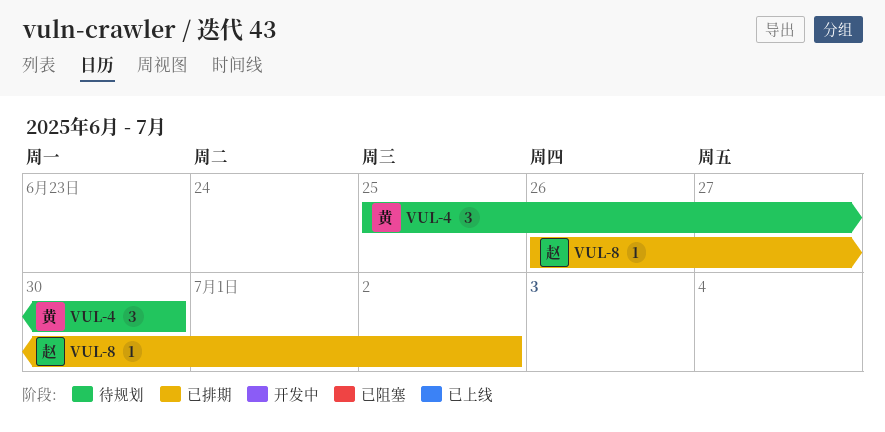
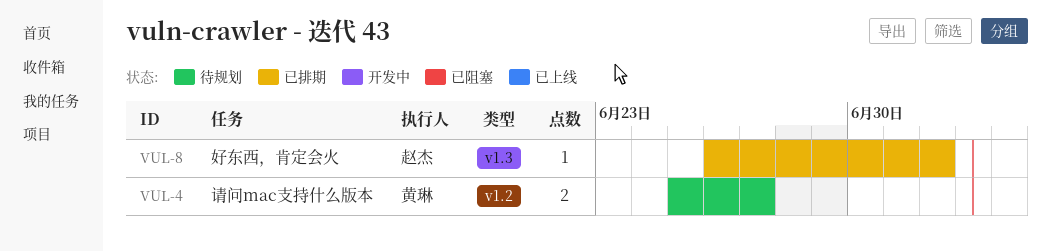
VUL-4, estimate: 3 -> 2
VUL-4, due: Jun 30 -> Jun 27

